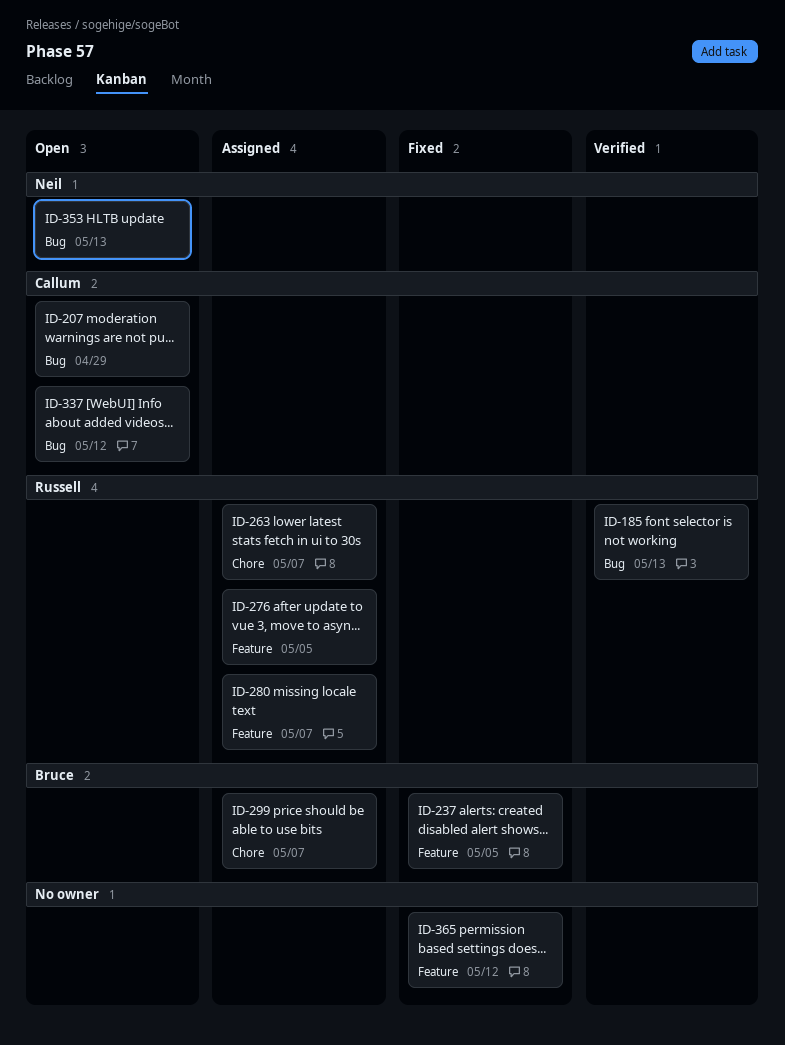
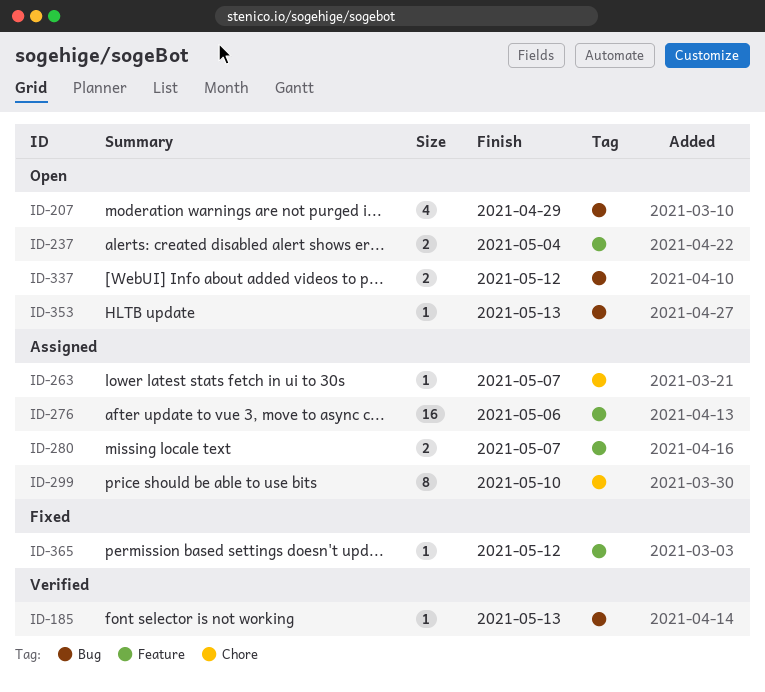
ID-237, status: Fixed -> Open
ID-237, due: May 5 -> May 4
ID-276, due: May 5 -> May 6
ID-299, due: May 7 -> May 10

